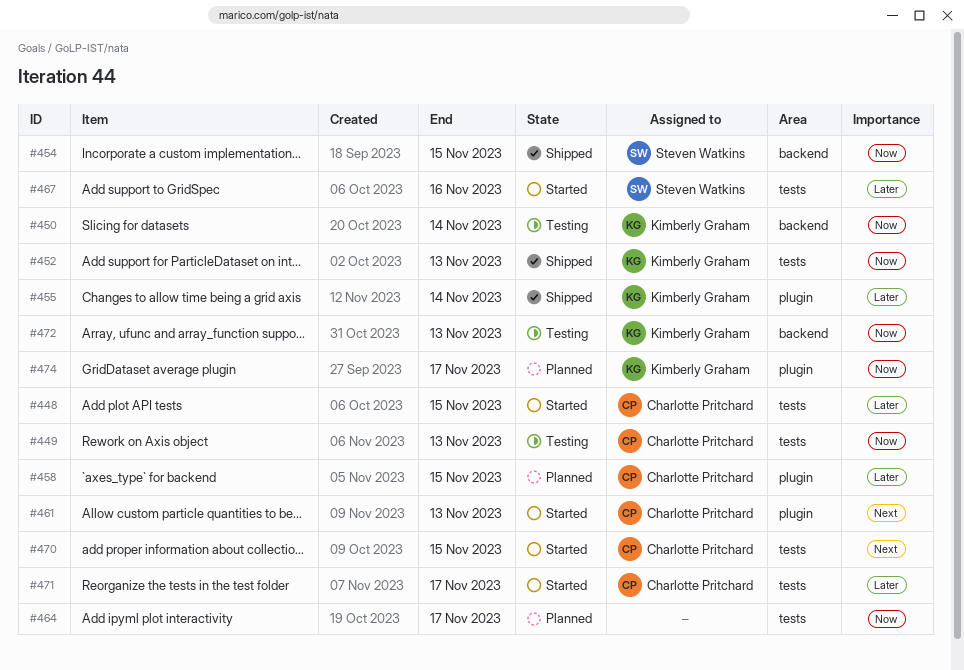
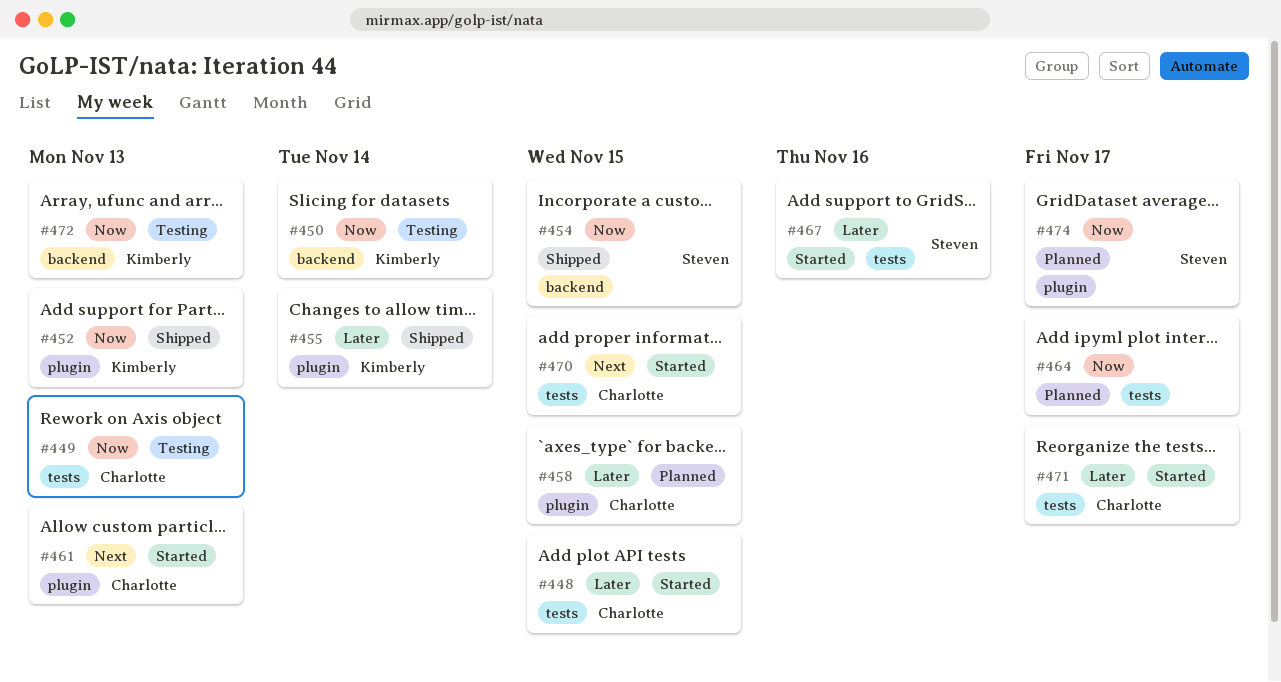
#452, label: tests -> plugin
#474, owner: Kimberly Graham -> Steven Watkins

